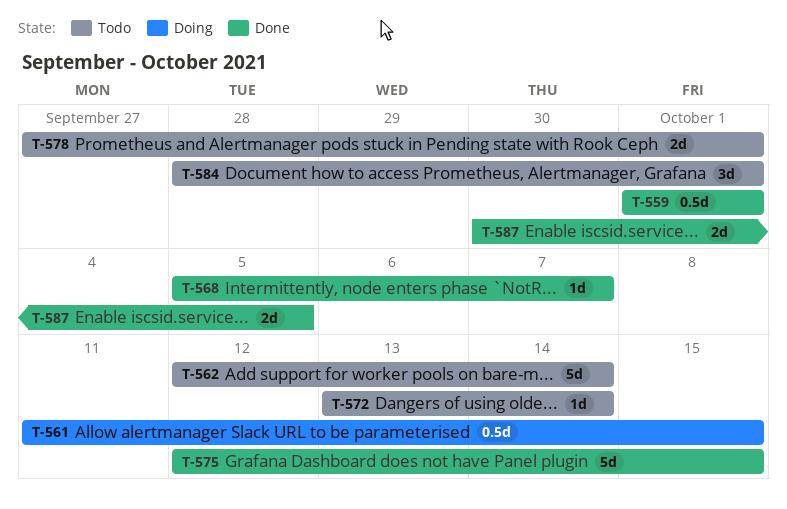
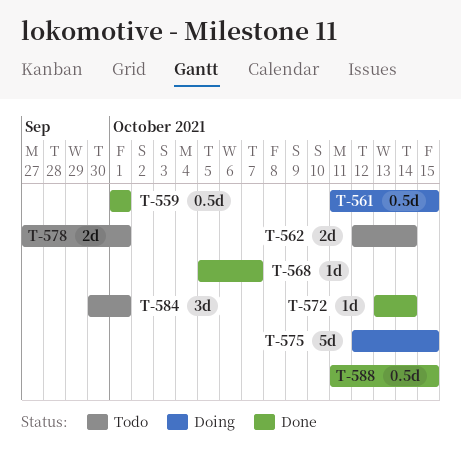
T-562, estimate: 5d -> 2d
T-572, status: Todo -> Done
T-575, status: Done -> Doing
T-584, start: Sep 28 -> Sep 30
T-587: present -> none
T-588: none -> present

